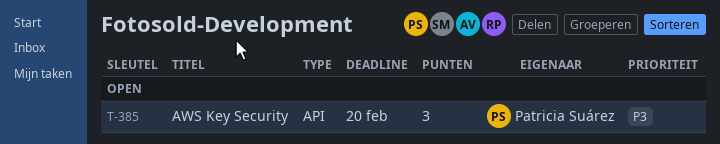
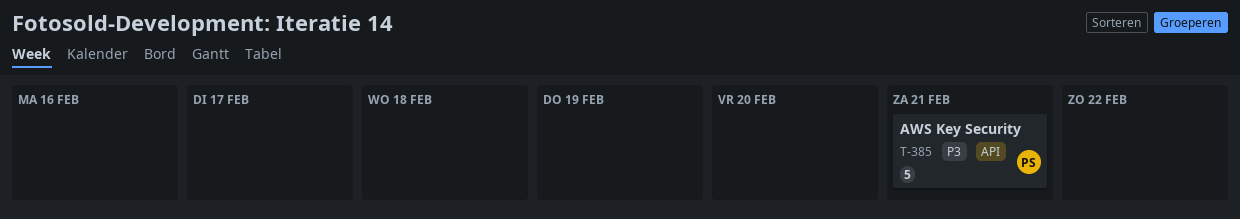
T-385, estimate: 3 -> 5
T-385, due: Feb 20 -> Feb 21

